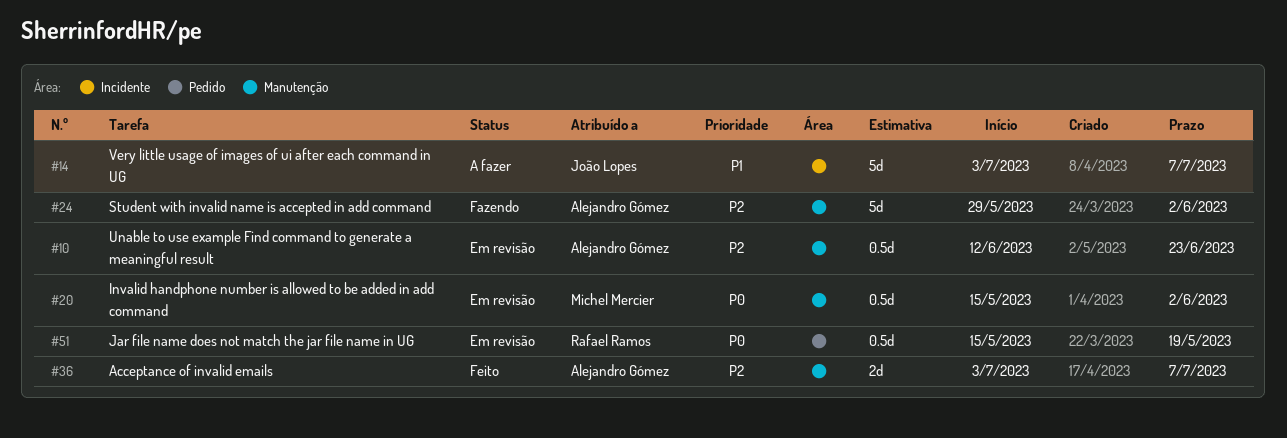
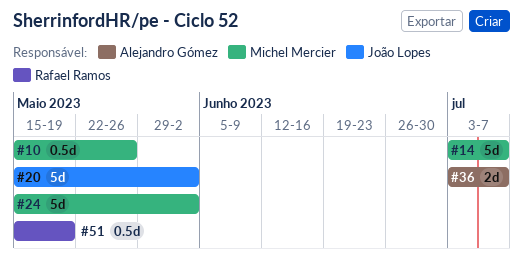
#10, owner: Alejandro Gómez -> Michel Mercier
#10, start: Jun 12 -> May 15
#10, due: Jun 23 -> May 26
#14, owner: João Lopes -> Michel Mercier
#20, owner: Michel Mercier -> João Lopes
#20, estimate: 0.5d -> 5d
#24, owner: Alejandro Gómez -> Michel Mercier
#24, start: May 29 -> May 15

